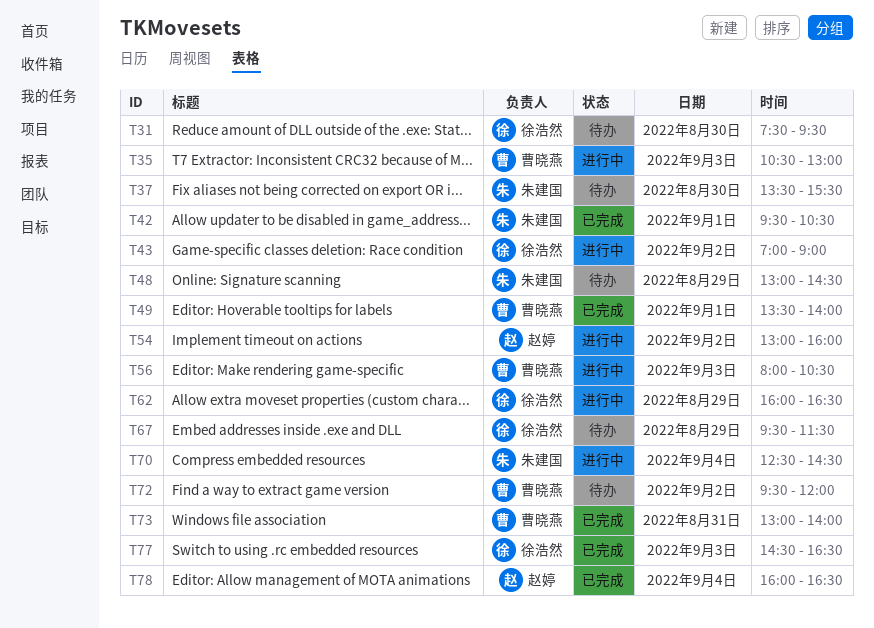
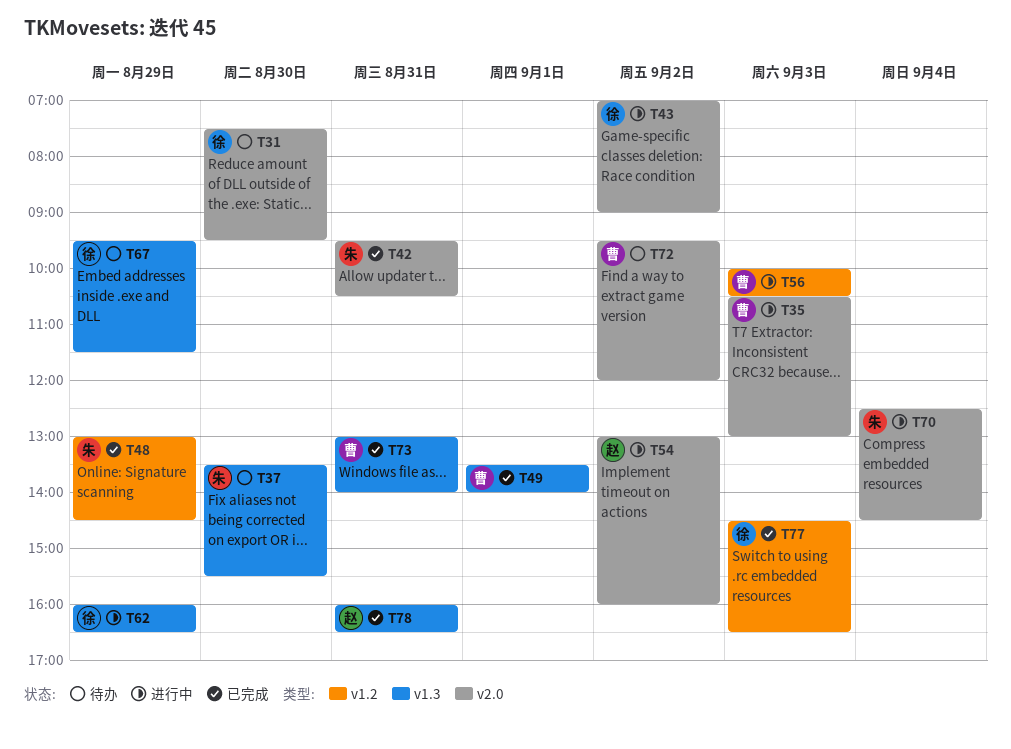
T42, day: Sep 1 -> Aug 31
T48, status: 待办 -> 已完成
T56, begins: 08:00 -> 10:00
T78, day: Sep 4 -> Aug 31

